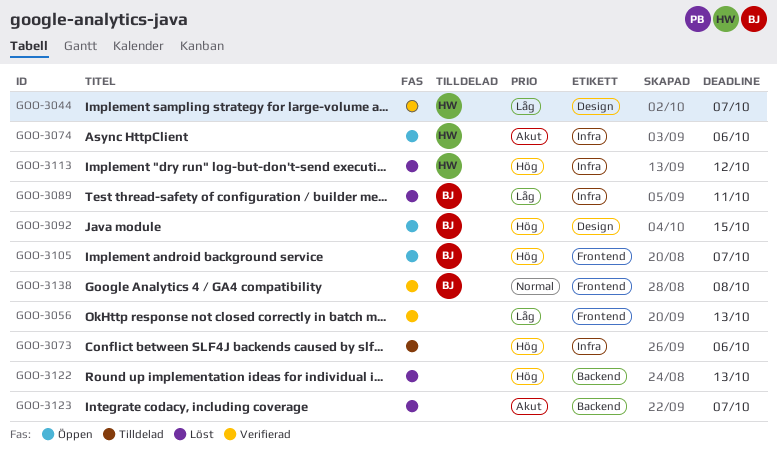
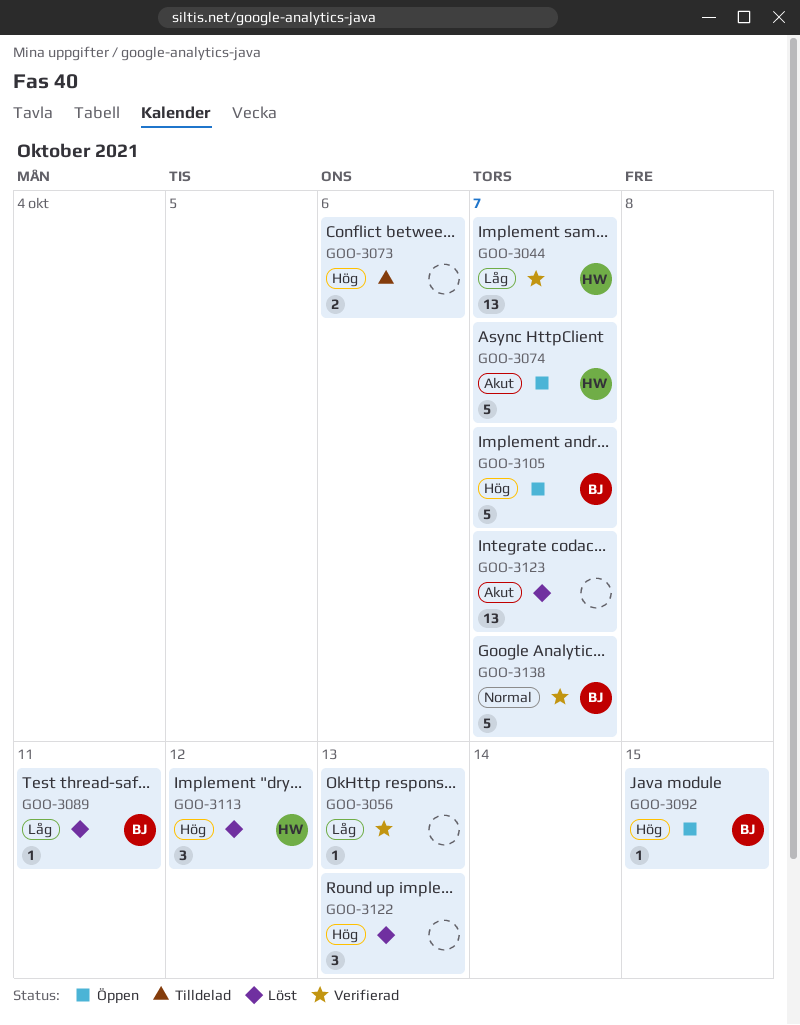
GOO-3074, due: Oct 6 -> Oct 7
GOO-3138, due: Oct 8 -> Oct 7

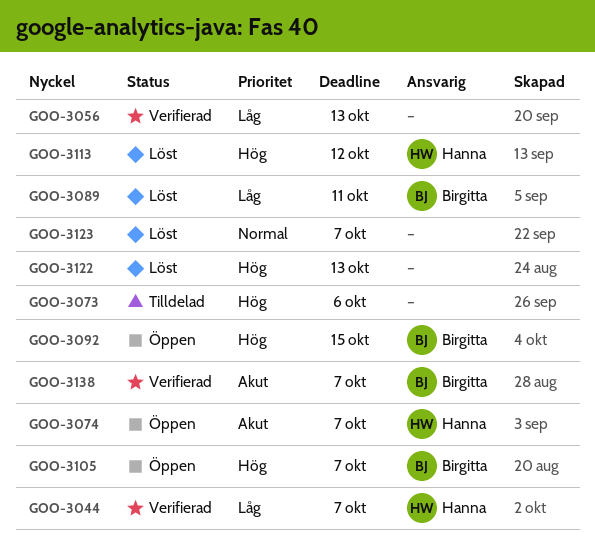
GOO-3123, priority: Akut -> Normal
GOO-3138, priority: Normal -> Akut

